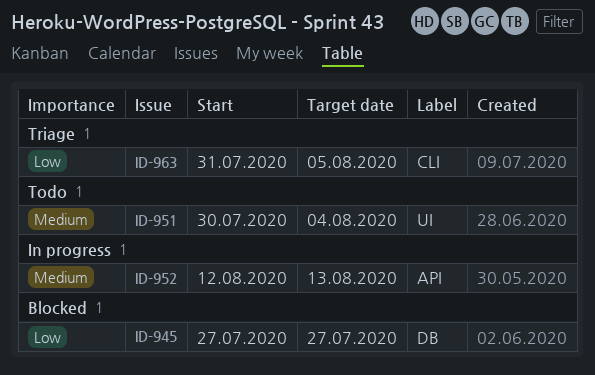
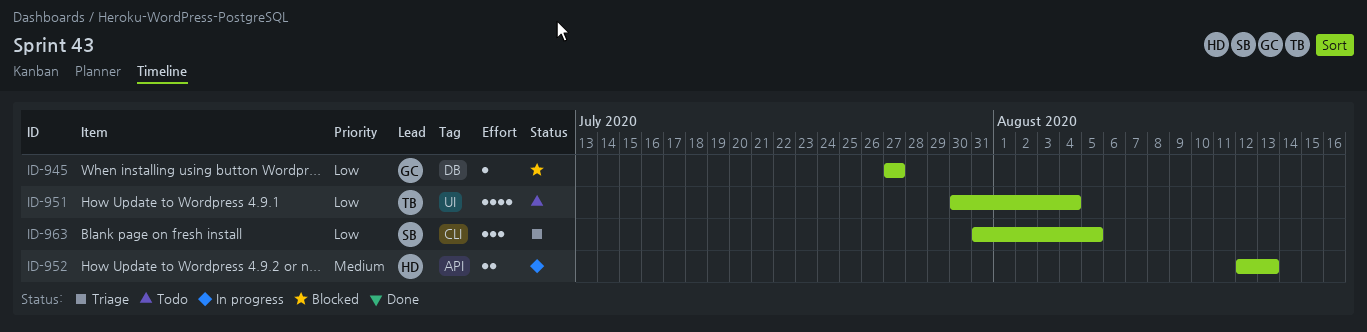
ID-951, priority: Medium -> Low

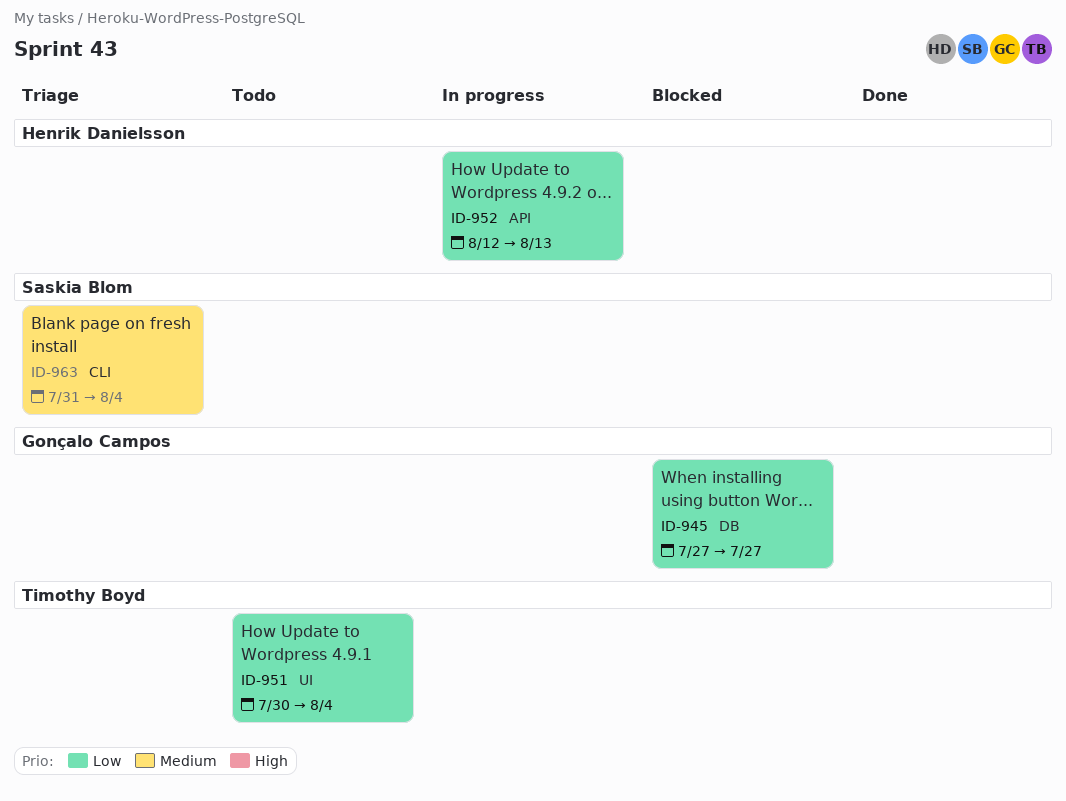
ID-952, priority: Medium -> Low
ID-963, priority: Low -> Medium
ID-963, due: Aug 5 -> Aug 4

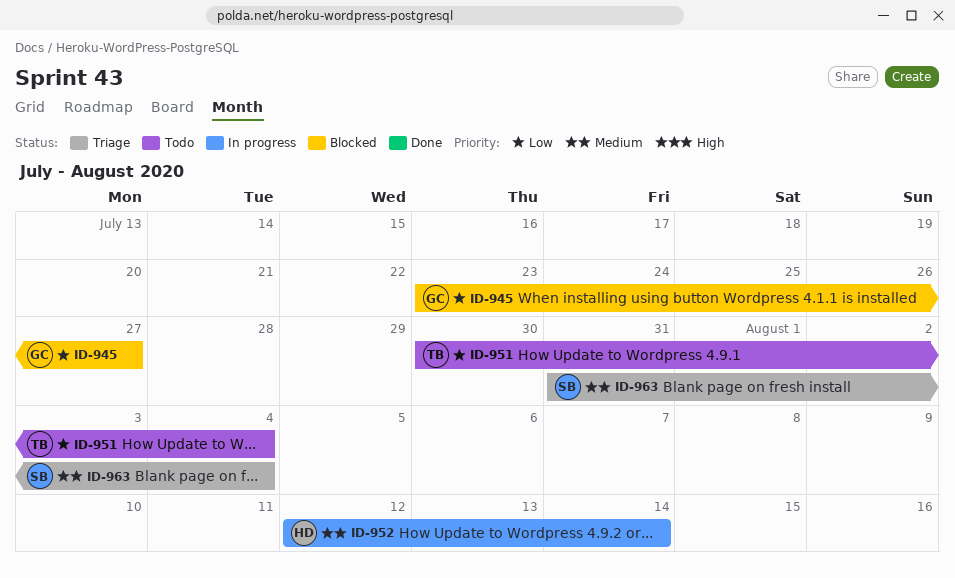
ID-945, start: Jul 27 -> Jul 23
ID-952, priority: Low -> Medium
ID-952, due: Aug 13 -> Aug 14

